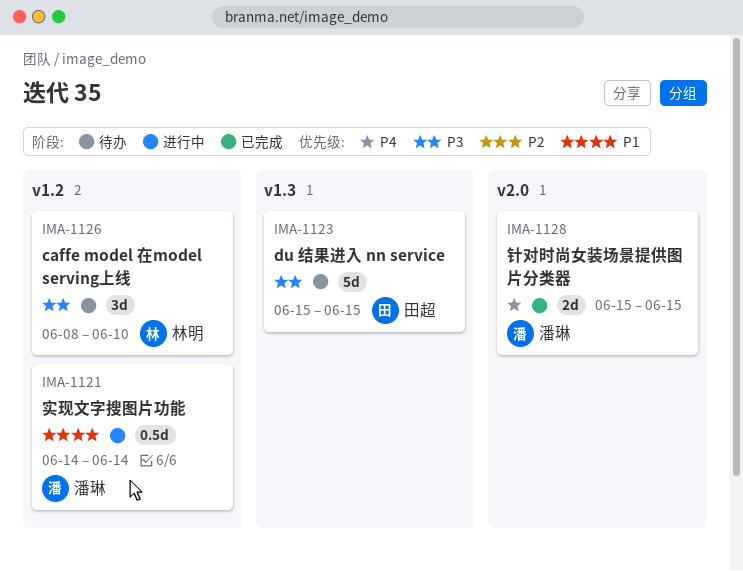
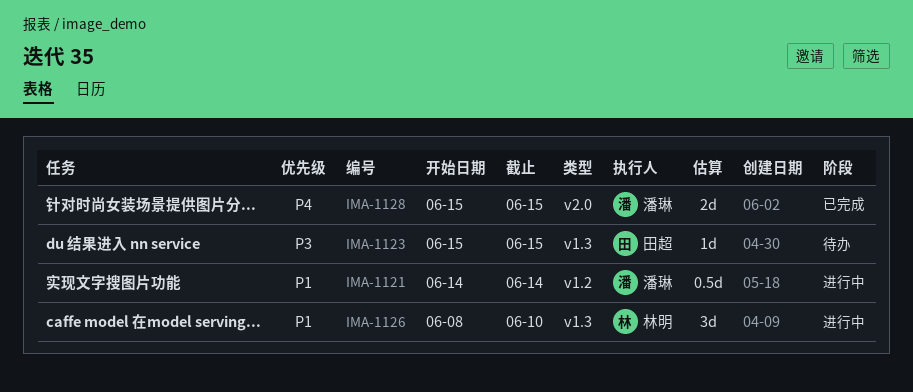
IMA-1123, estimate: 5d -> 1d
IMA-1126, status: 待办 -> 进行中
IMA-1126, priority: P3 -> P1
IMA-1126, label: v1.2 -> v1.3

